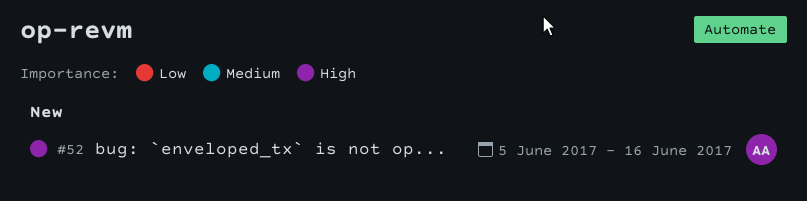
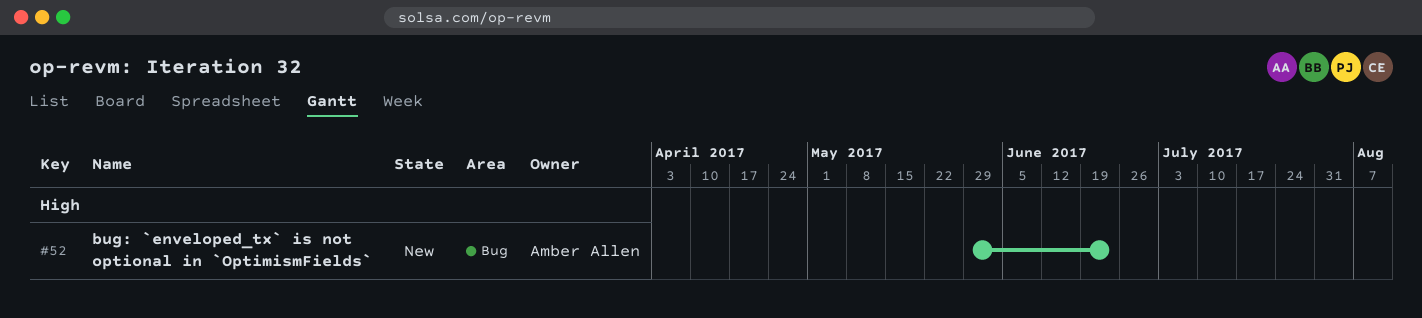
#52, start: Jun 5 -> May 29
#52, due: Jun 16 -> Jun 23

